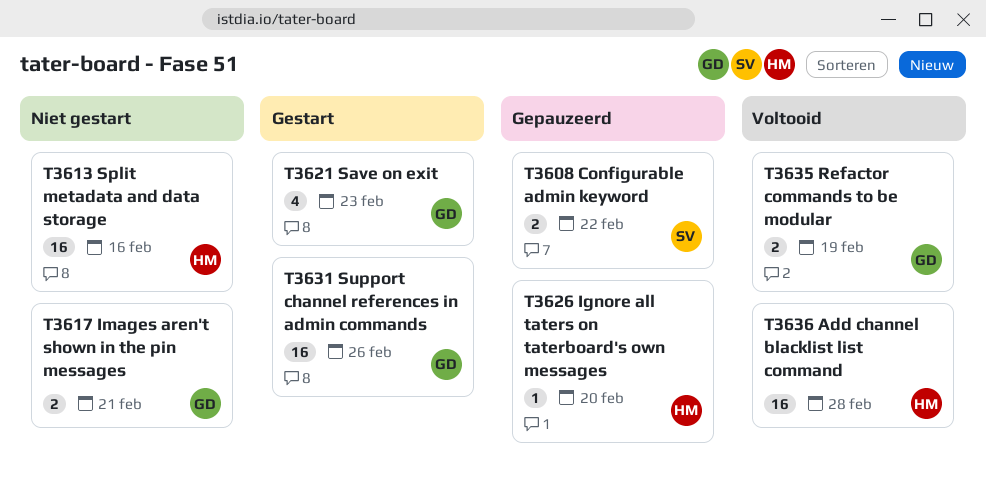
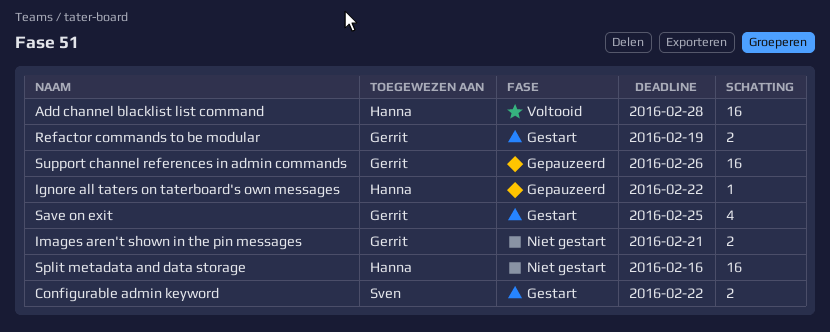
Configurable admin keyword, status: Gepauzeerd -> Gestart
Ignore all taters on taterboard's own messages, due: Feb 20 -> Feb 22
Refactor commands to be modular, status: Voltooid -> Gestart
Save on exit, due: Feb 23 -> Feb 25
Support channel references in admin commands, status: Gestart -> Gepauzeerd

